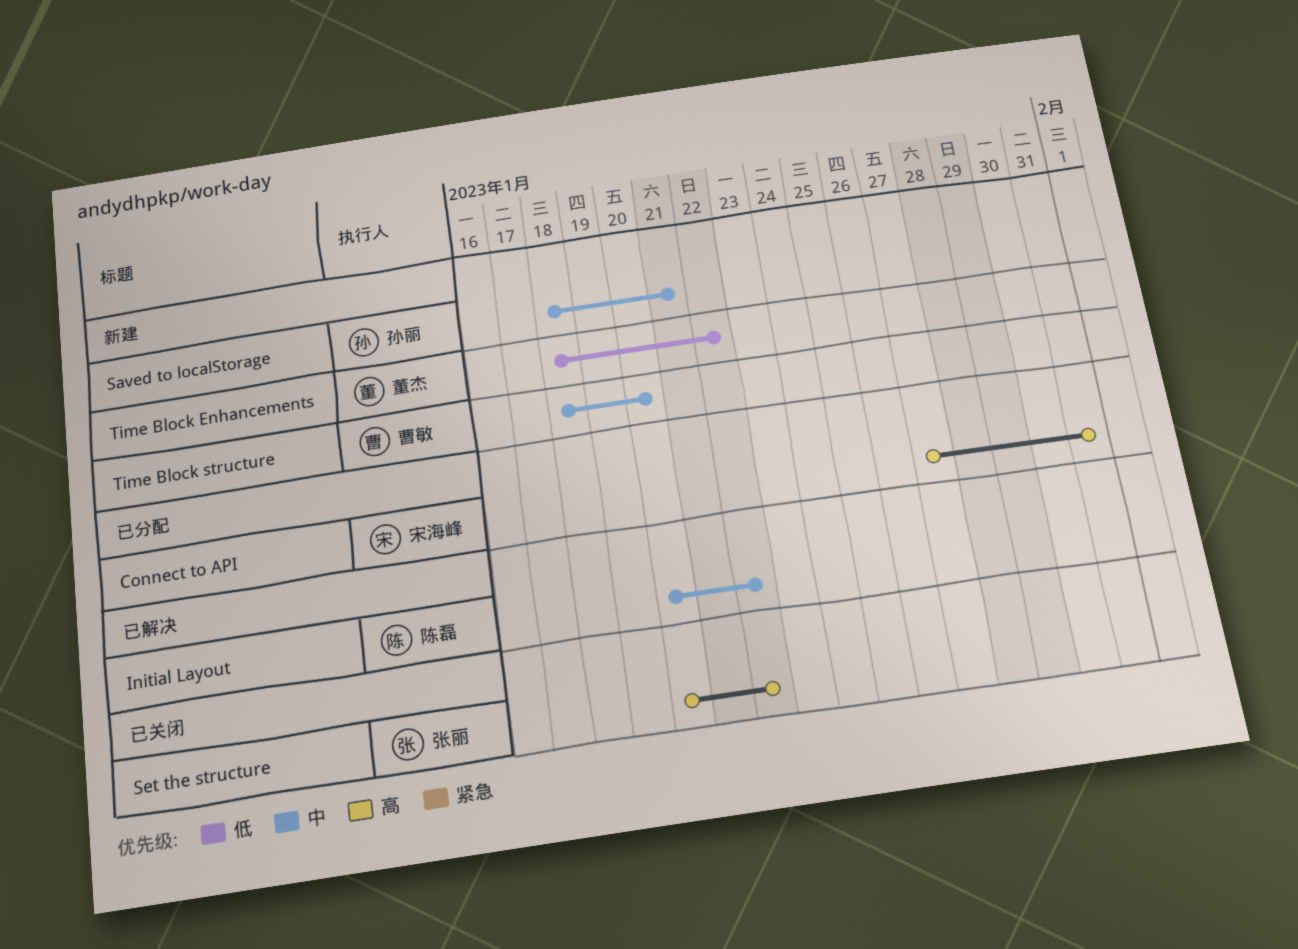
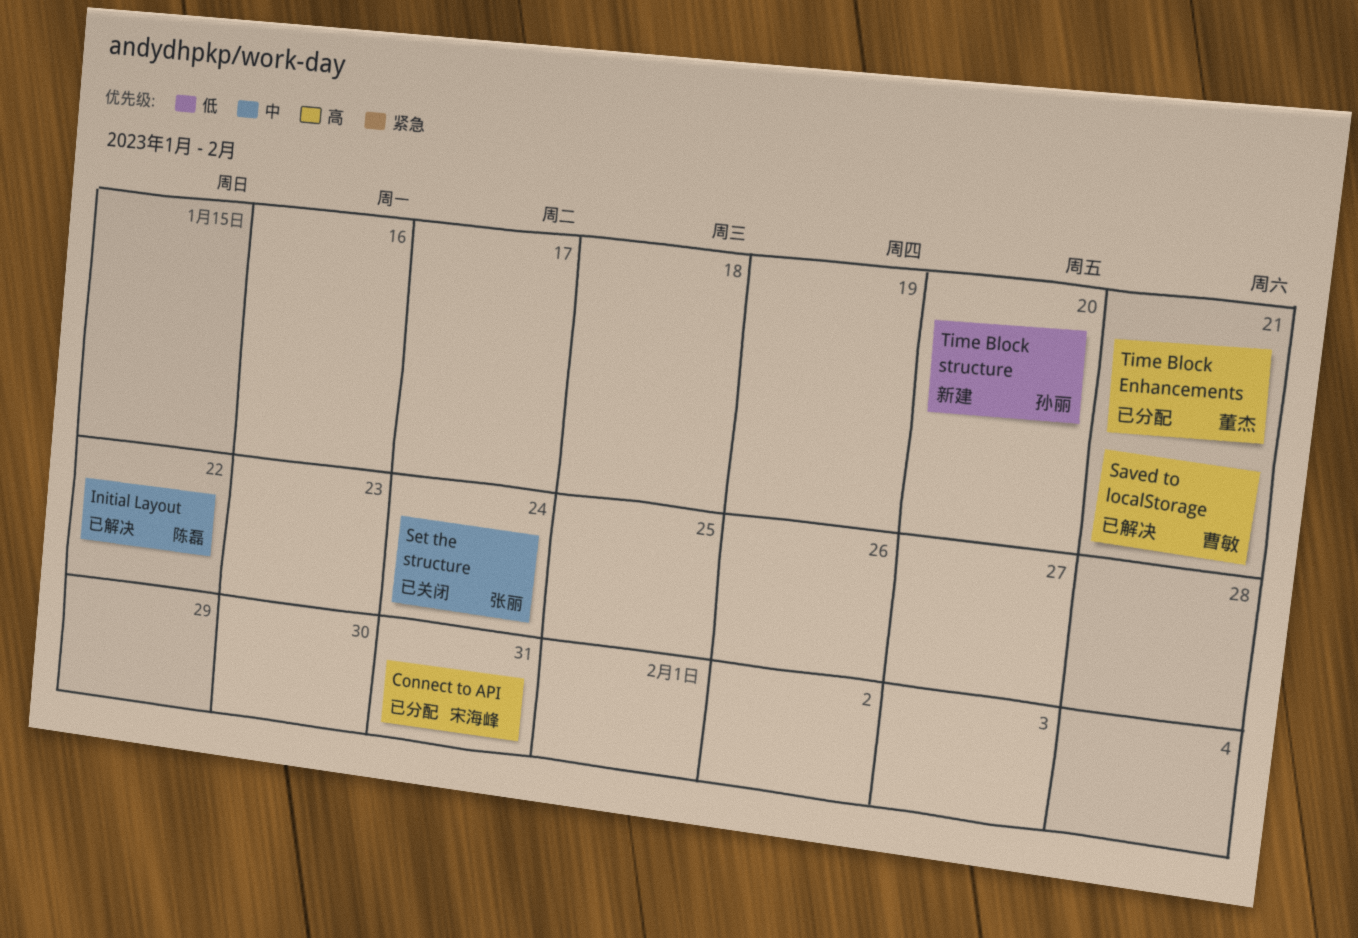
Saved to localStorage, status: 新建 -> 已解决
Saved to localStorage, owner: 孙丽 -> 曹敏
Saved to localStorage, priority: 中 -> 高
Set the structure, priority: 高 -> 中
Set the structure, due: Jan 22 -> Jan 24
Time Block Enhancements, status: 新建 -> 已分配
Time Block Enhancements, priority: 低 -> 高
Time Block Enhancements, due: Jan 22 -> Jan 21
Time Block structure, owner: 曹敏 -> 孙丽
Time Block structure, priority: 中 -> 低

